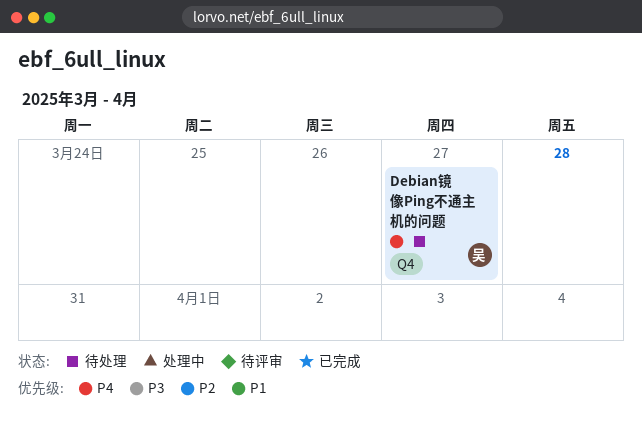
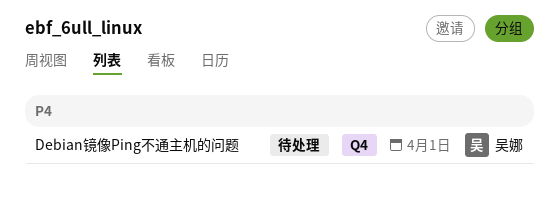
Debian镜像Ping不通主机的问题, due: Mar 27 -> Apr 1

